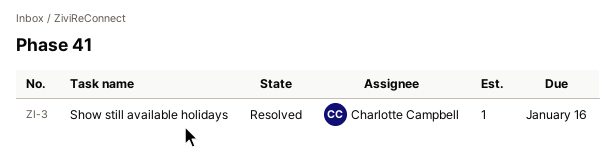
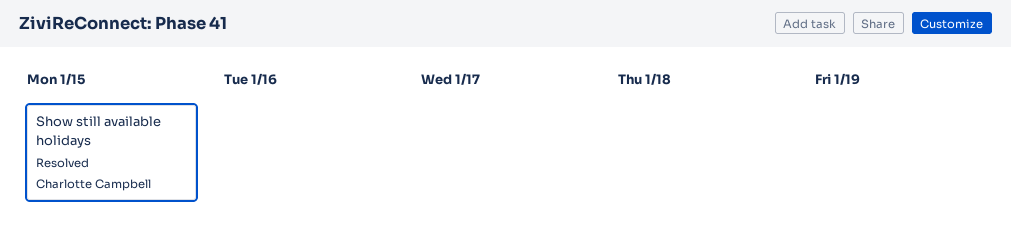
Show still available holidays, due: Jan 16 -> Jan 15

